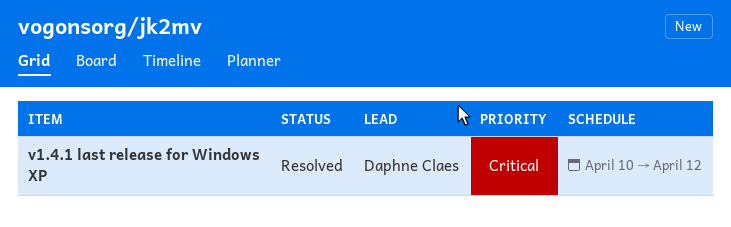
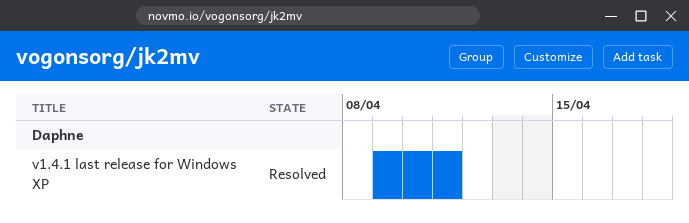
v1.4.1 last release for Windows XP, start: Apr 10 -> Apr 9
v1.4.1 last release for Windows XP, due: Apr 12 -> Apr 11

